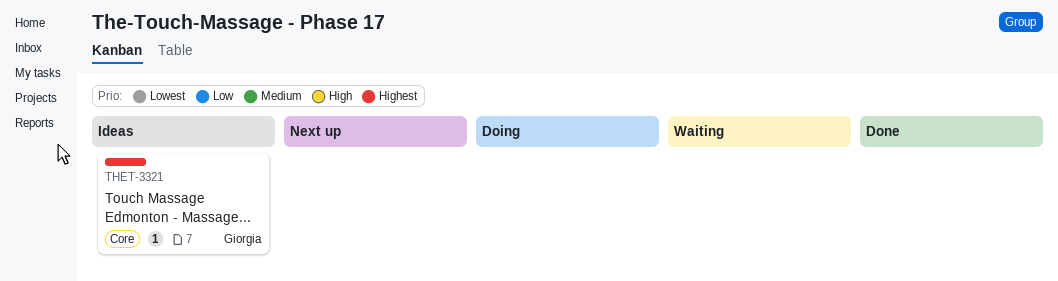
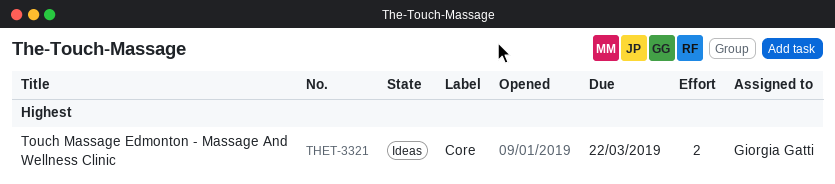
THET-3321, estimate: 1 -> 2

